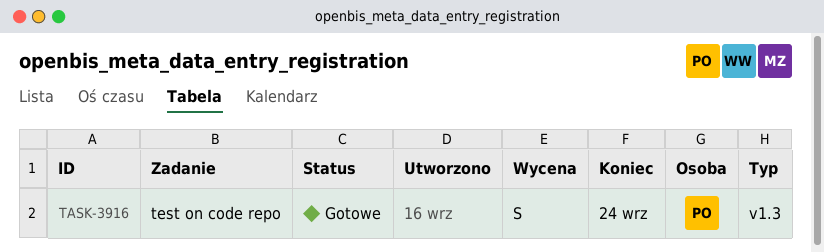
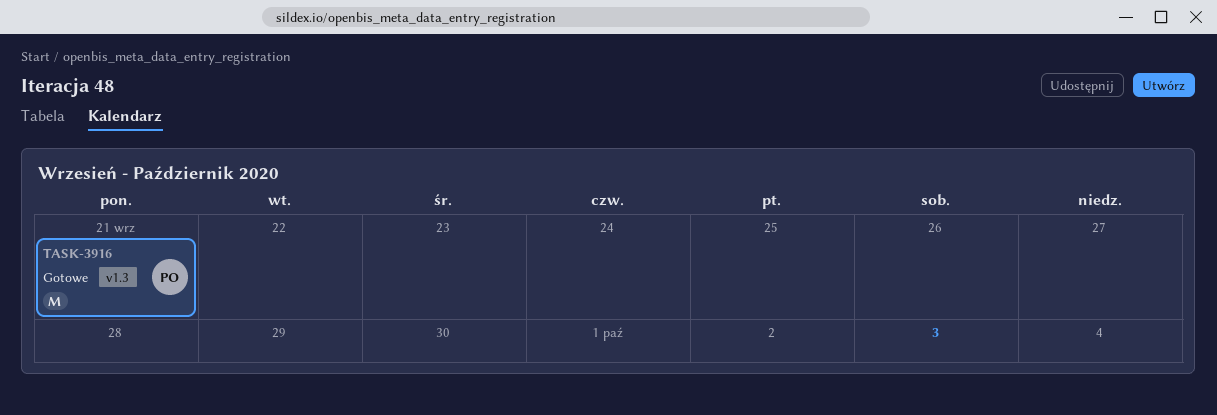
TASK-3916, estimate: S -> M
TASK-3916, due: Sep 24 -> Sep 21

